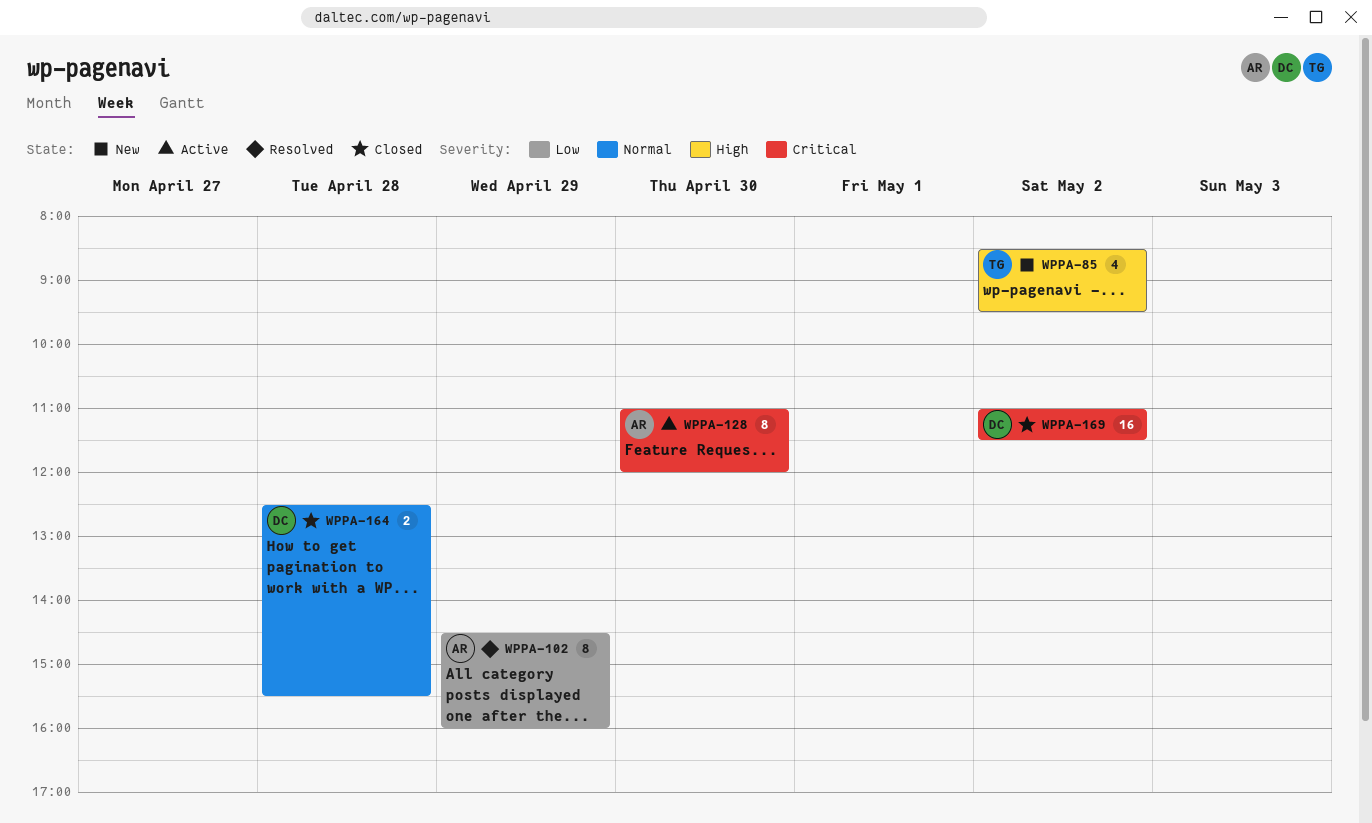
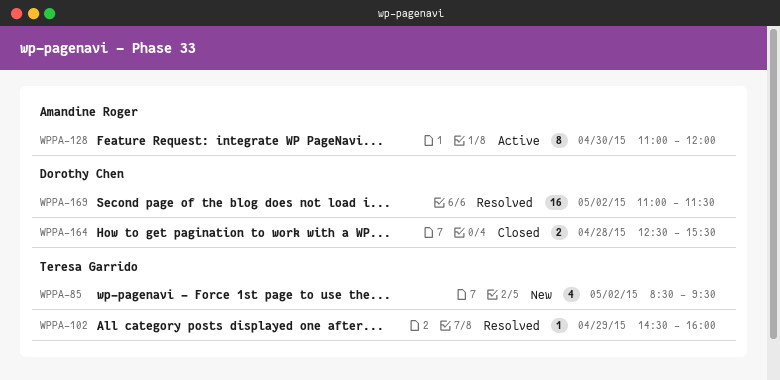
WPPA-102, owner: Amandine Roger -> Teresa Garrido
WPPA-102, estimate: 8 -> 1
WPPA-169, status: Closed -> Resolved

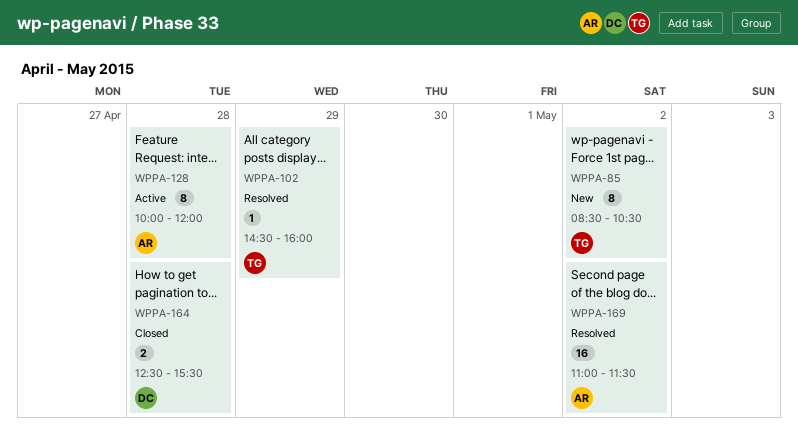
WPPA-85, estimate: 4 -> 8
WPPA-85, ends: 09:30 -> 10:30
WPPA-128, day: Apr 30 -> Apr 28
WPPA-128, begins: 11:00 -> 10:00
WPPA-169, owner: Dorothy Chen -> Amandine Roger

